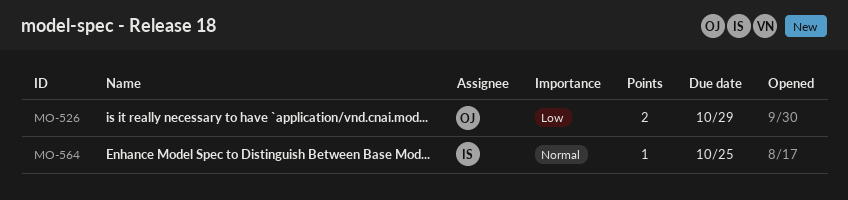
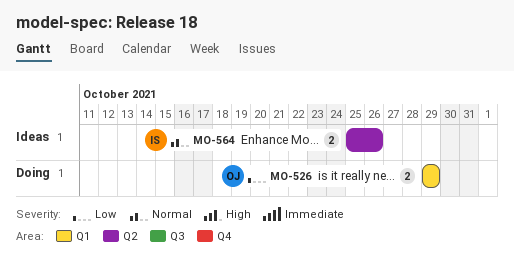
MO-564, estimate: 1 -> 2
MO-564, due: Oct 25 -> Oct 26

